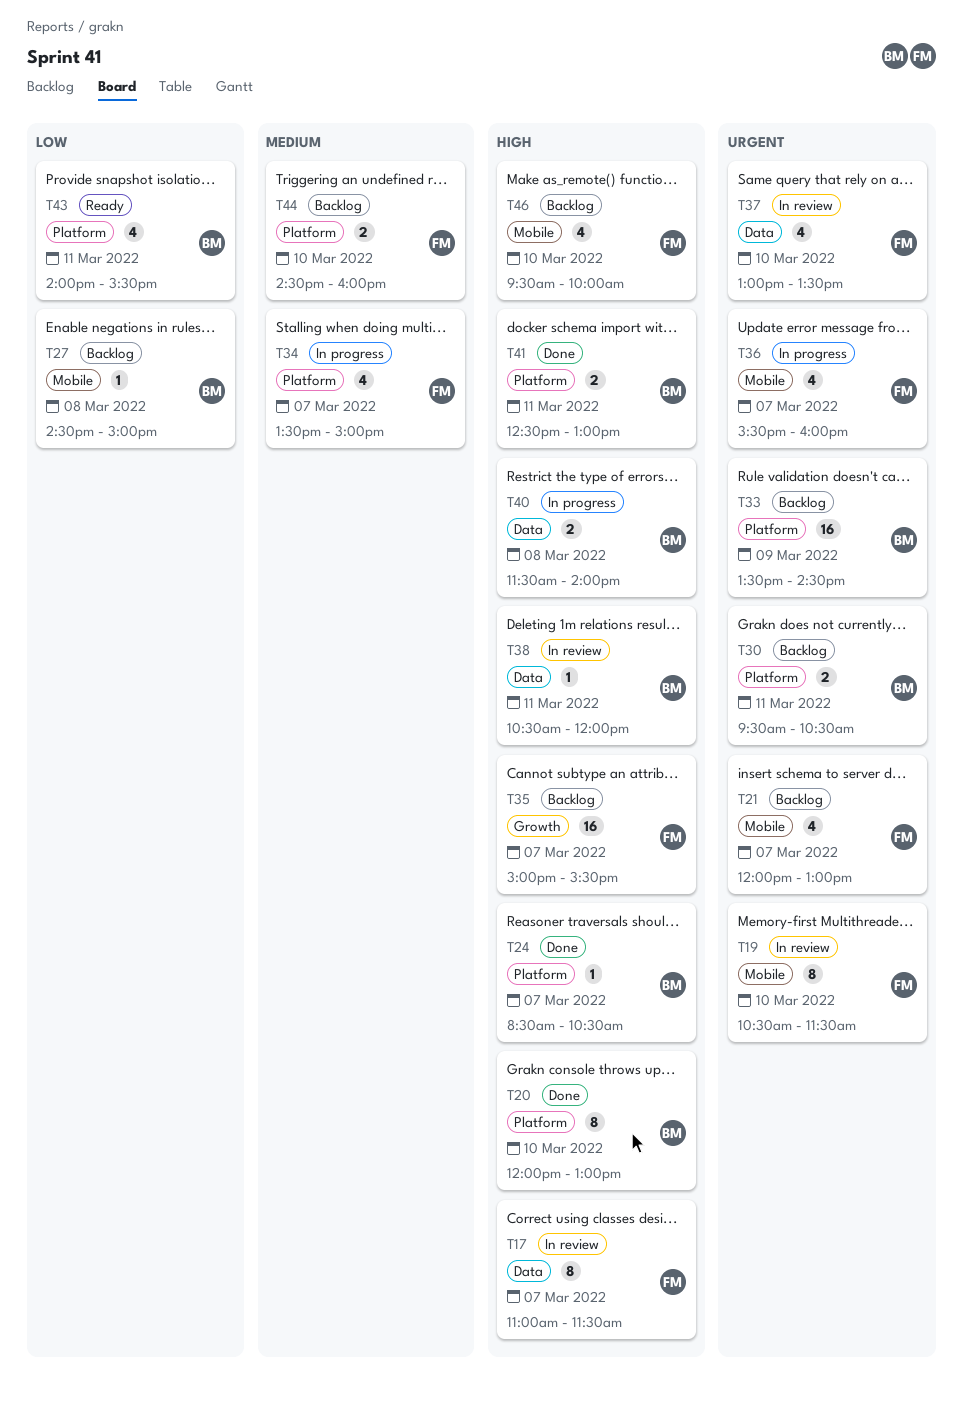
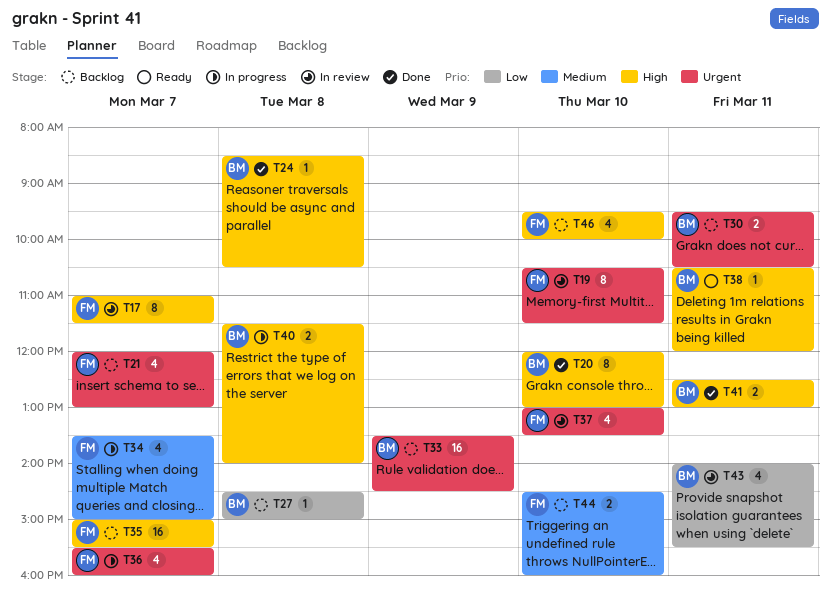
T24, day: Mar 7 -> Mar 8
T38, status: In review -> Ready
T43, status: Ready -> In review

